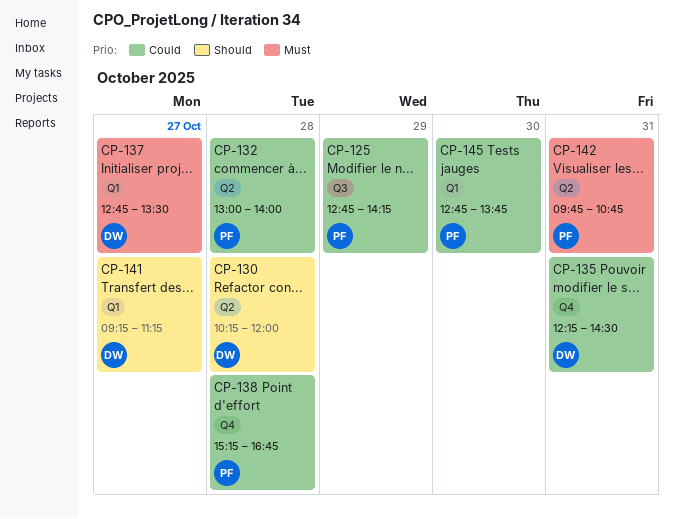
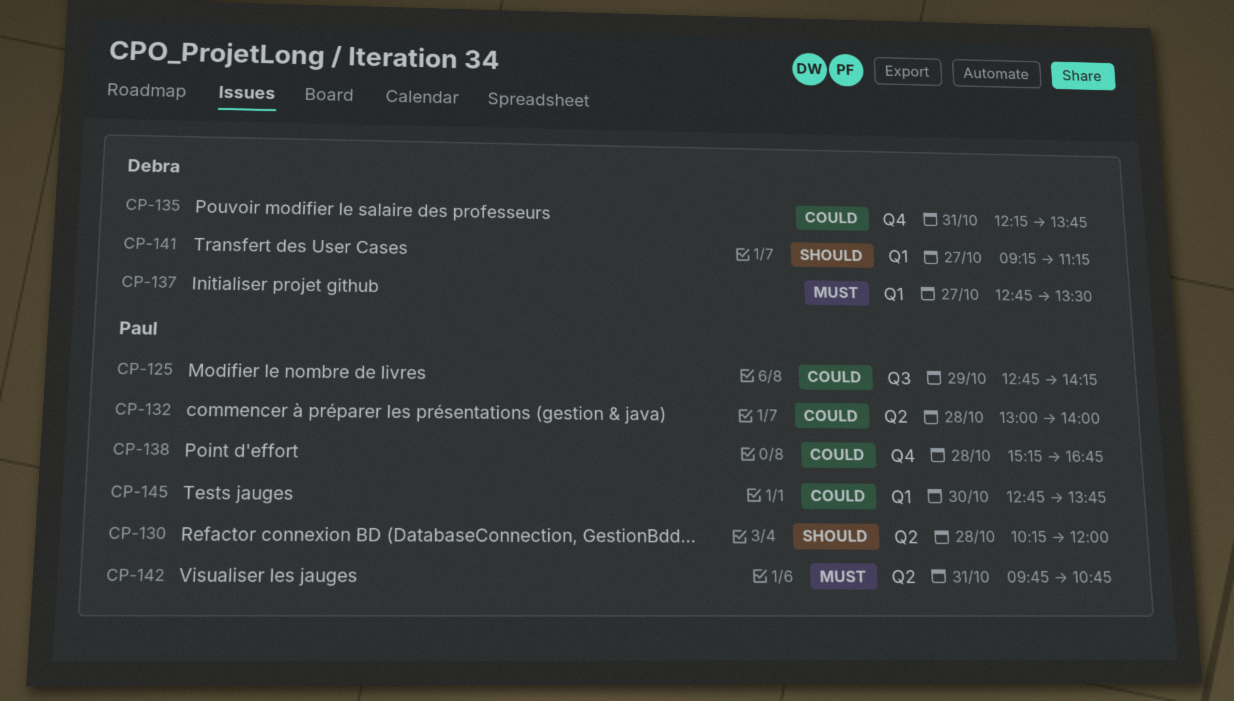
CP-130, owner: Debra -> Paul
CP-135, ends: 14:30 -> 13:45

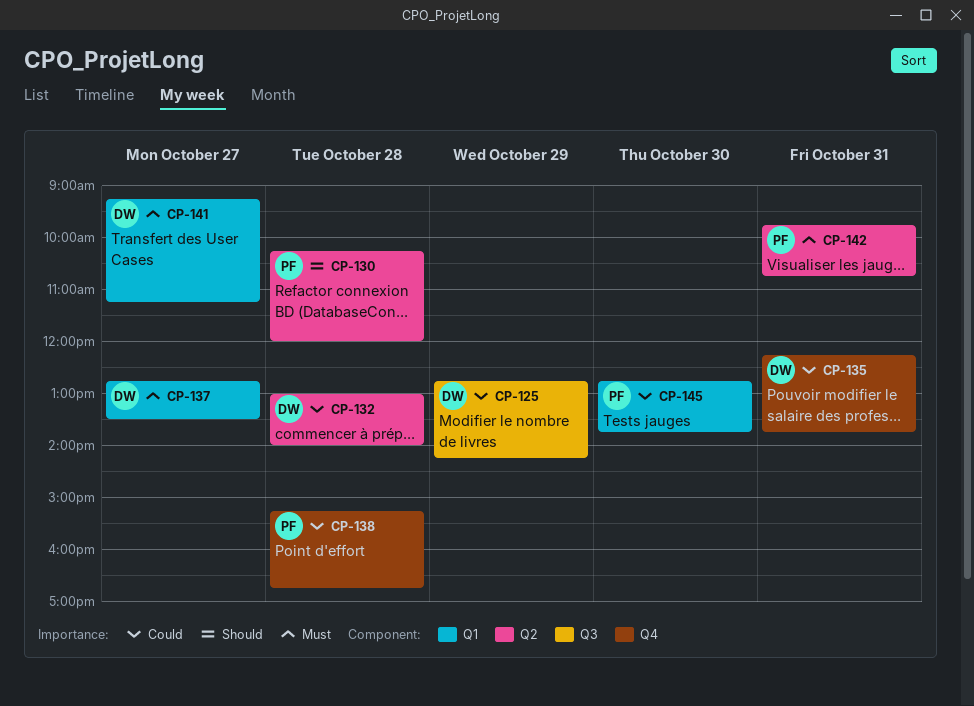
CP-125, owner: Paul -> Debra
CP-132, owner: Paul -> Debra
CP-141, priority: Should -> Must

